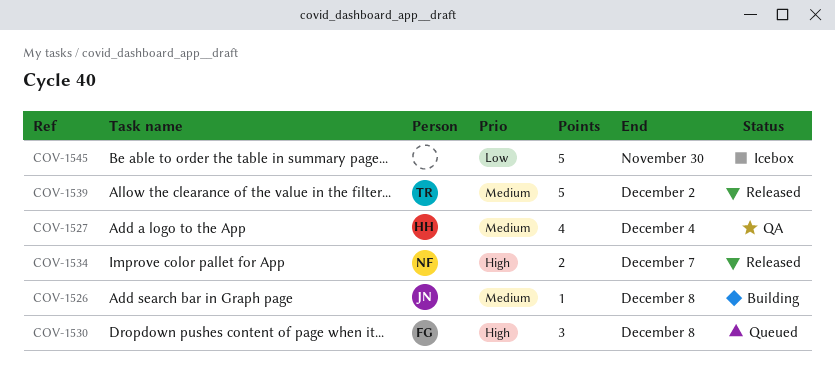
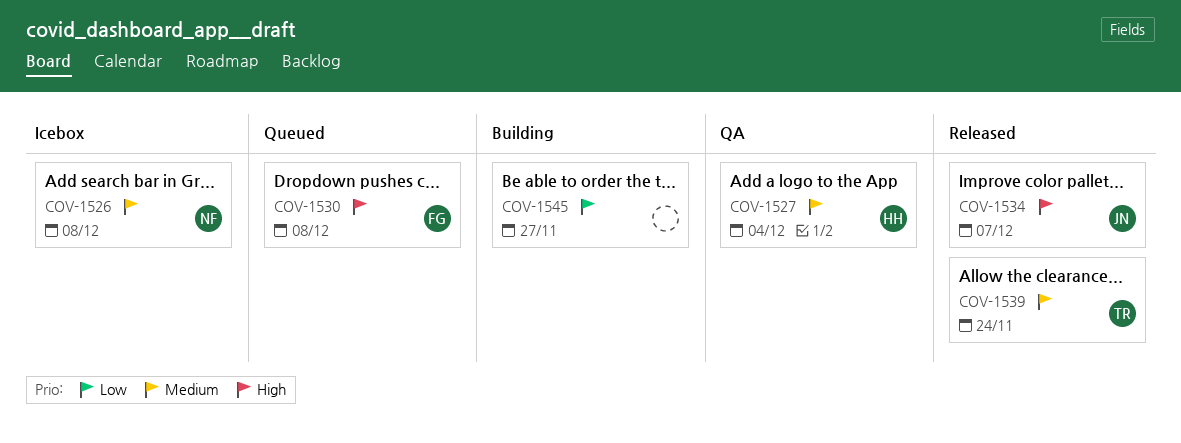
COV-1526, status: Building -> Icebox
COV-1526, owner: JN -> NF
COV-1534, owner: NF -> JN
COV-1539, due: Dec 2 -> Nov 24
COV-1545, status: Icebox -> Building
COV-1545, due: Nov 30 -> Nov 27

